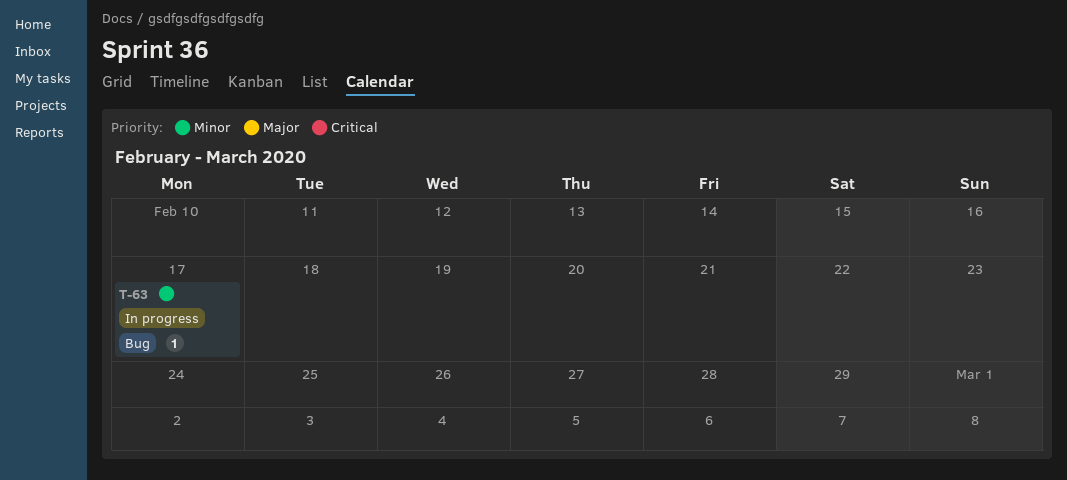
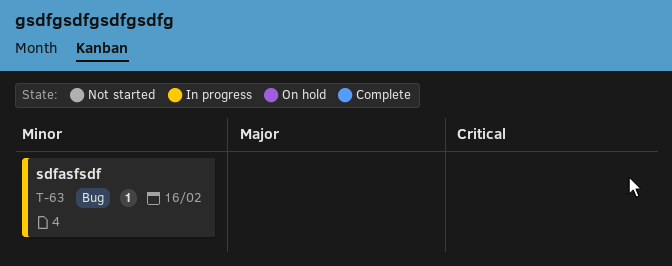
T-63, due: Feb 17 -> Feb 16

